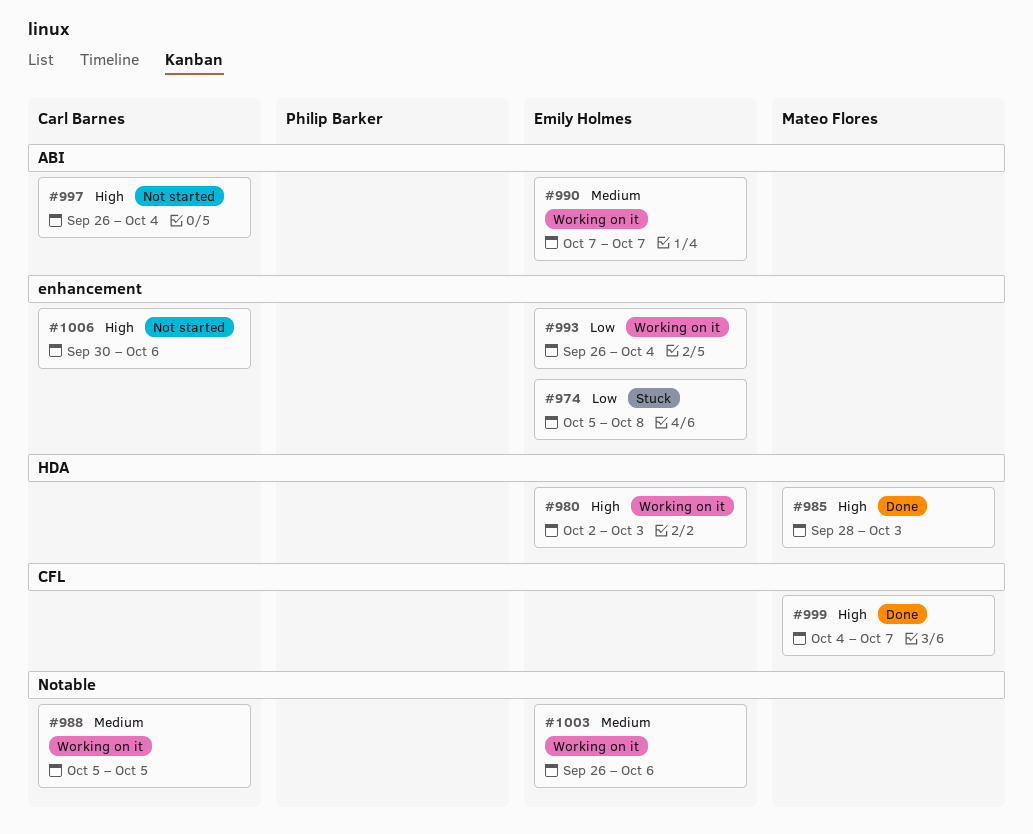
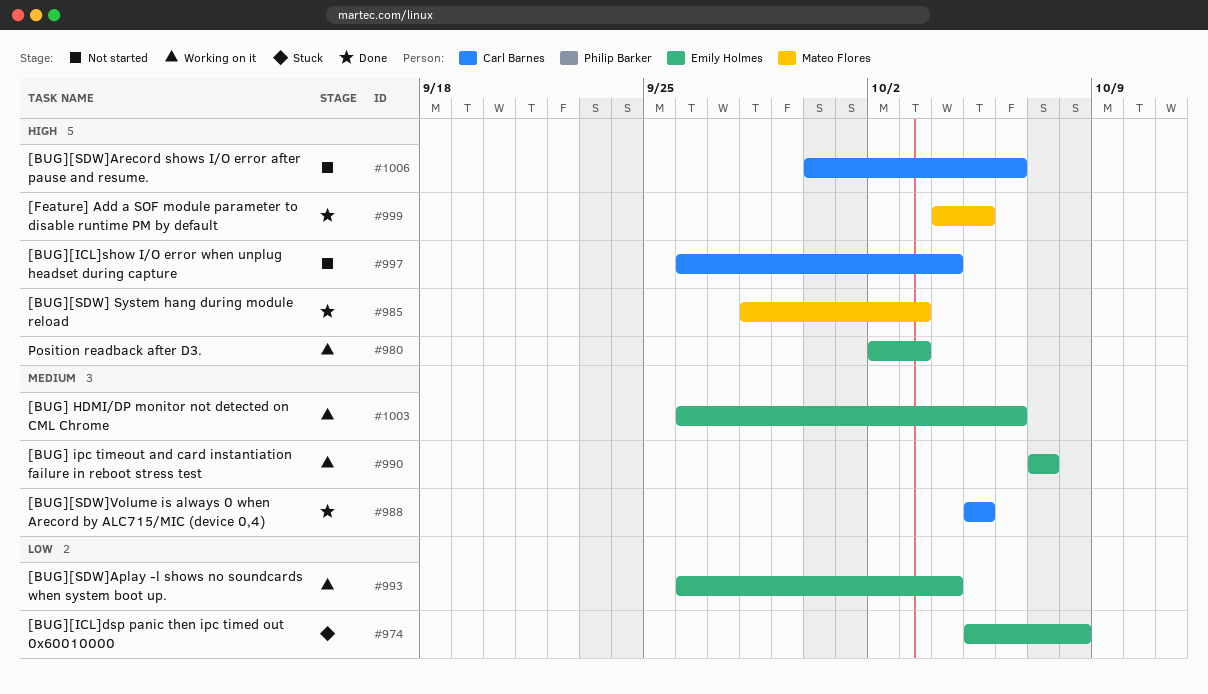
#988, status: Working on it -> Done
#999, due: Oct 7 -> Oct 5

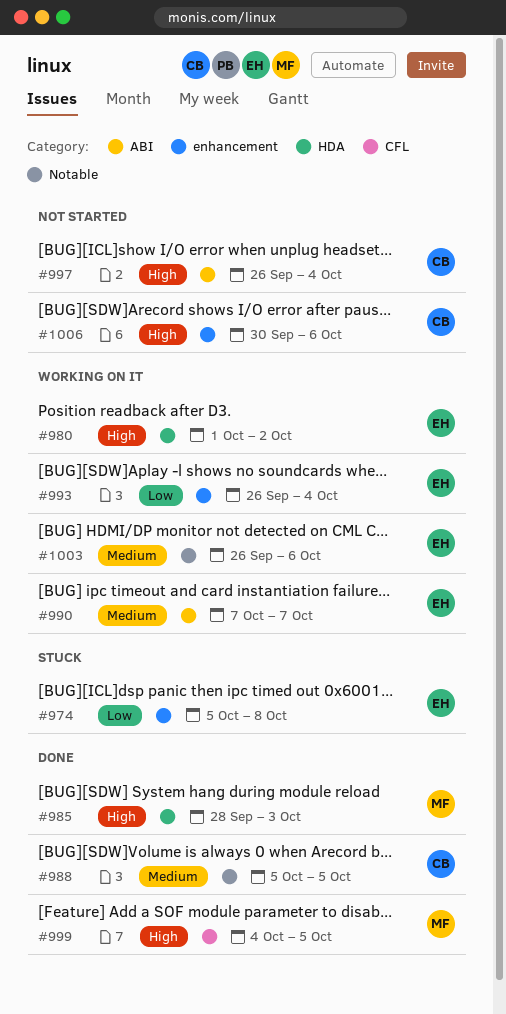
#980, start: Oct 2 -> Oct 1
#980, due: Oct 3 -> Oct 2

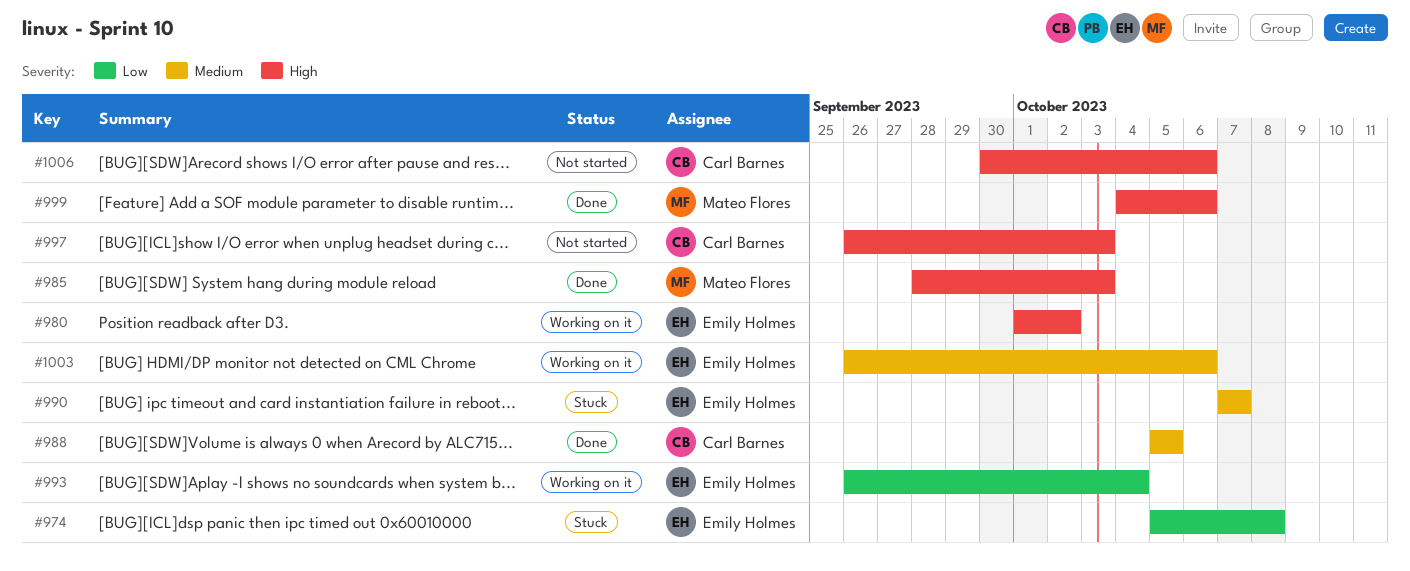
#990, status: Working on it -> Stuck
#997, due: Oct 4 -> Oct 3
#999, due: Oct 5 -> Oct 6

